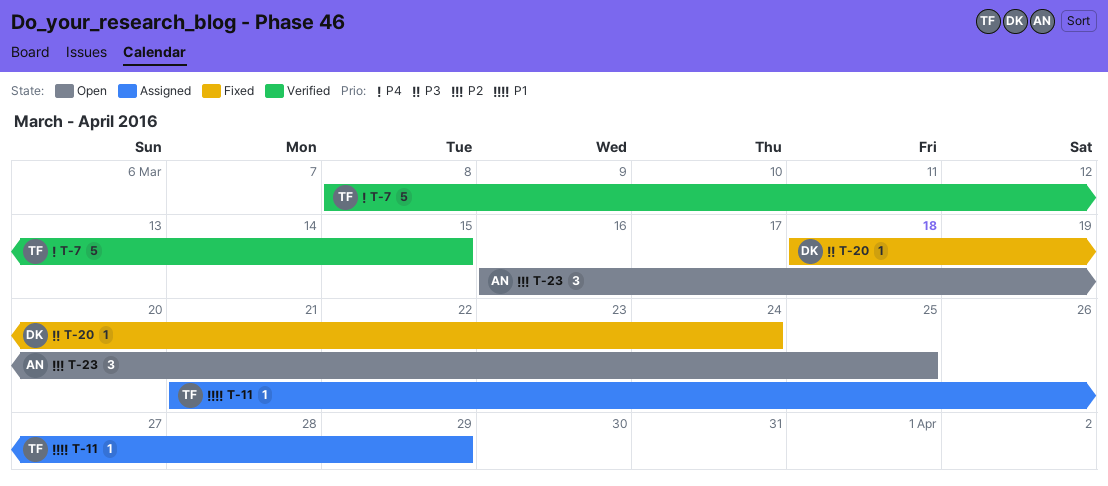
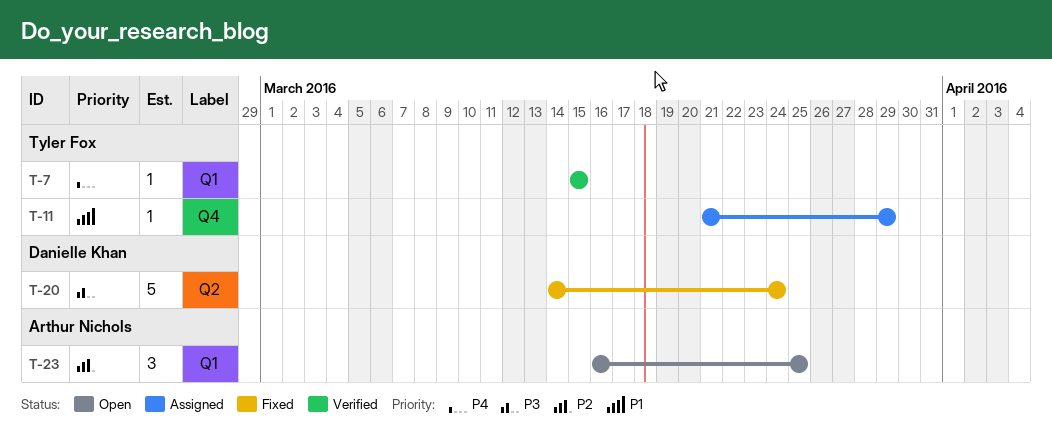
T-7, estimate: 5 -> 1
T-7, start: Mar 8 -> Mar 15
T-20, estimate: 1 -> 5
T-20, start: Mar 18 -> Mar 14

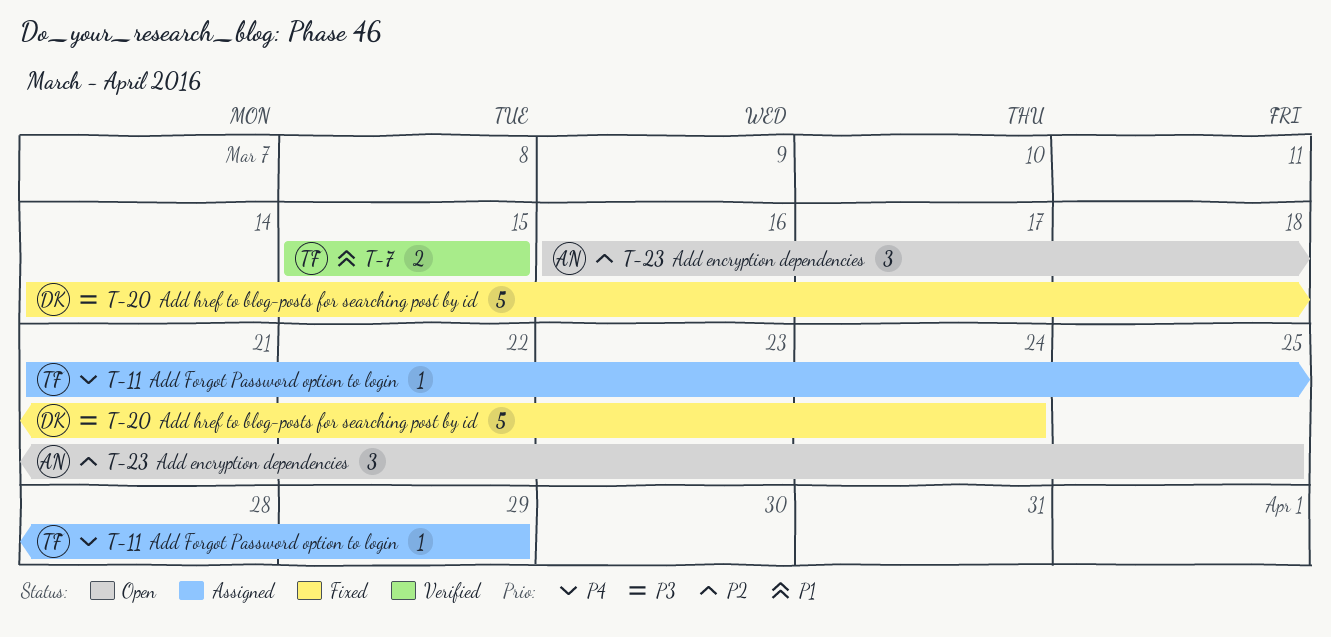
T-7, priority: P4 -> P1
T-7, estimate: 1 -> 2
T-11, priority: P1 -> P4

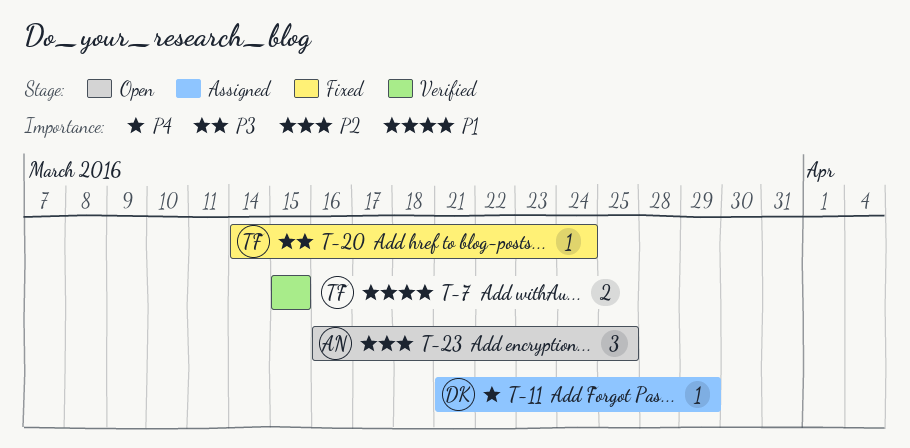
T-11, owner: TF -> DK
T-20, owner: DK -> TF
T-20, estimate: 5 -> 1

